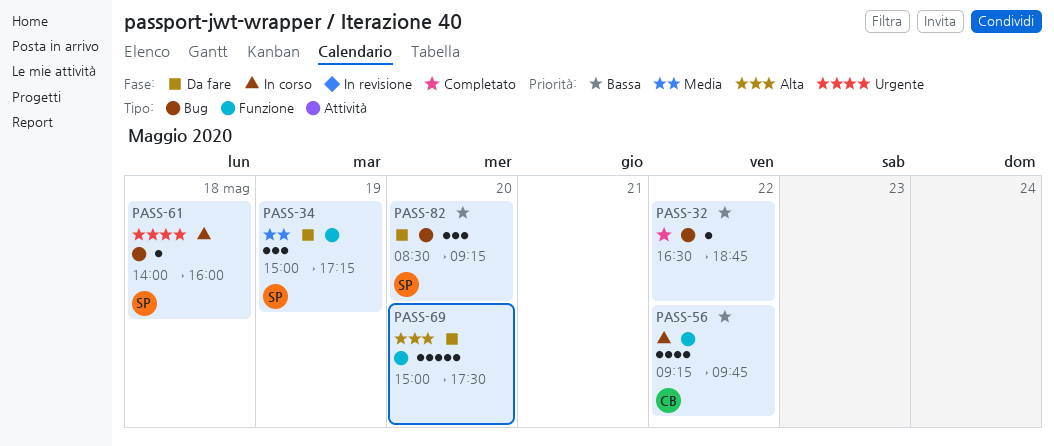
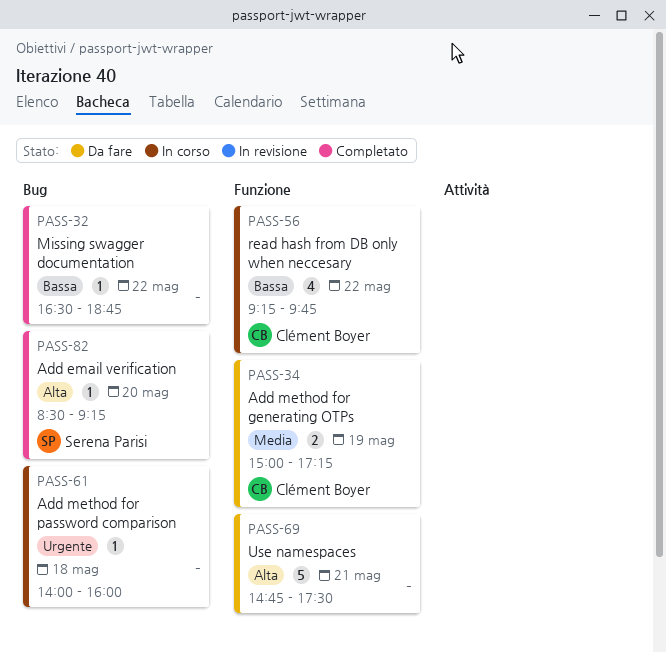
PASS-34, owner: Serena Parisi -> Clément Boyer
PASS-34, estimate: 3 -> 2
PASS-61, owner: Serena Parisi -> none
PASS-69, day: May 20 -> May 21
PASS-69, begins: 15:00 -> 14:45
PASS-82, status: Da fare -> Completato
PASS-82, priority: Bassa -> Alta
PASS-82, estimate: 3 -> 1

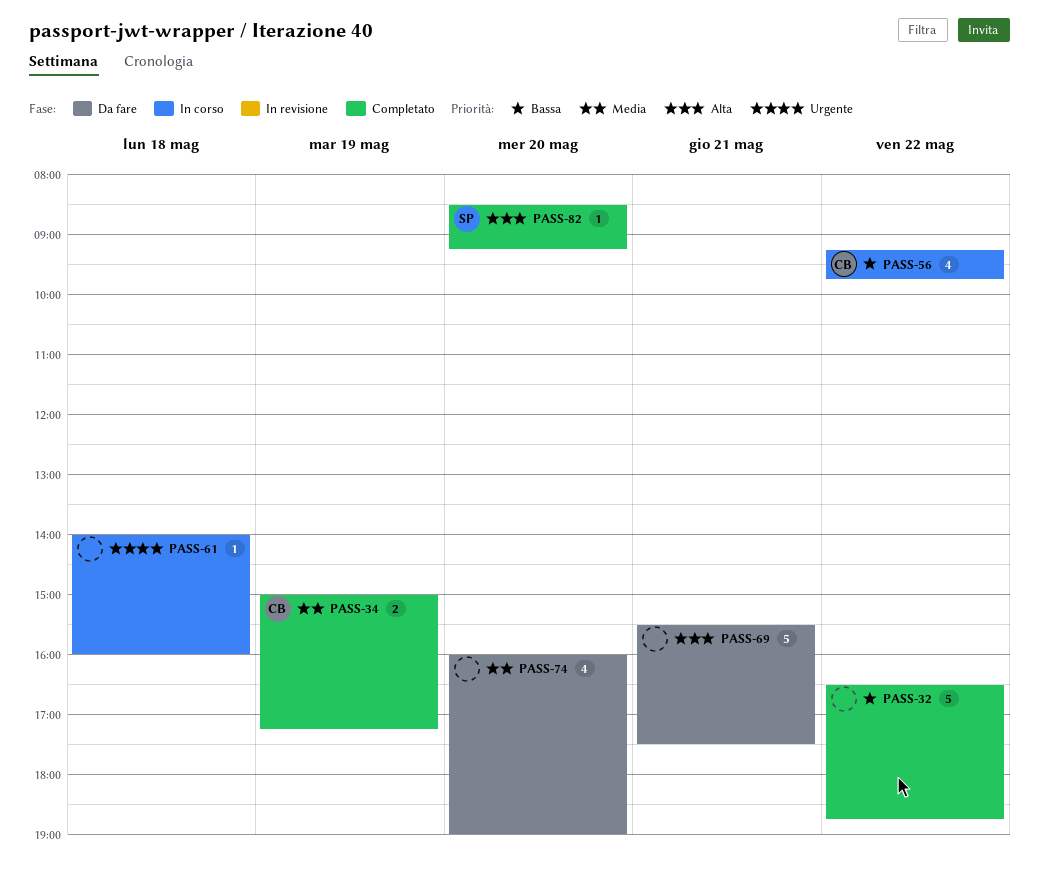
PASS-32, estimate: 1 -> 5
PASS-34, status: Da fare -> Completato
PASS-69, begins: 14:45 -> 15:30
PASS-74: none -> present

